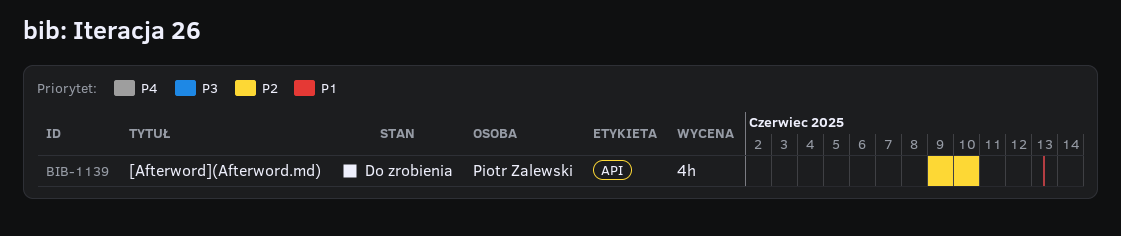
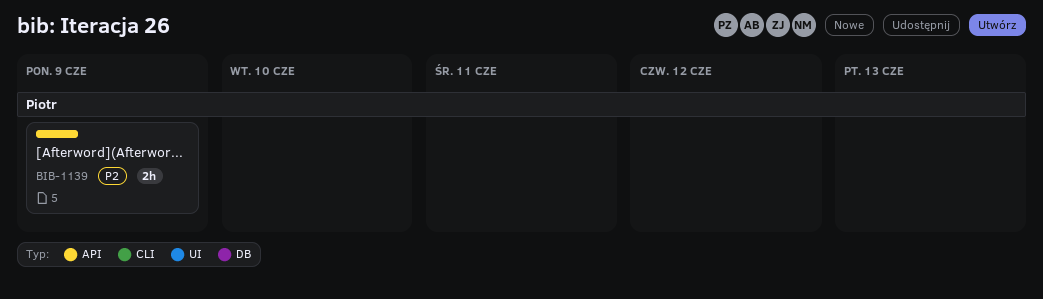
BIB-1139, estimate: 4h -> 2h
BIB-1139, due: Jun 10 -> Jun 9

